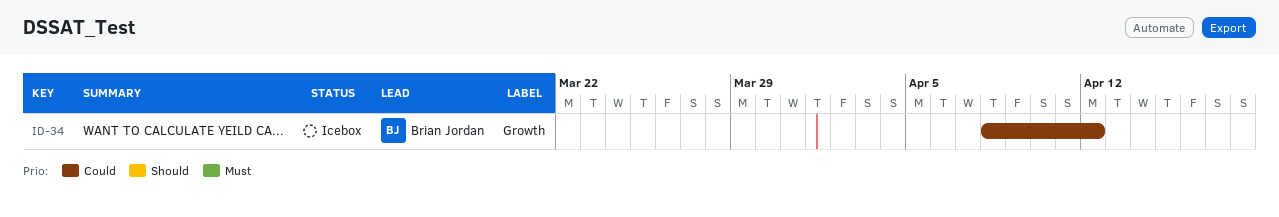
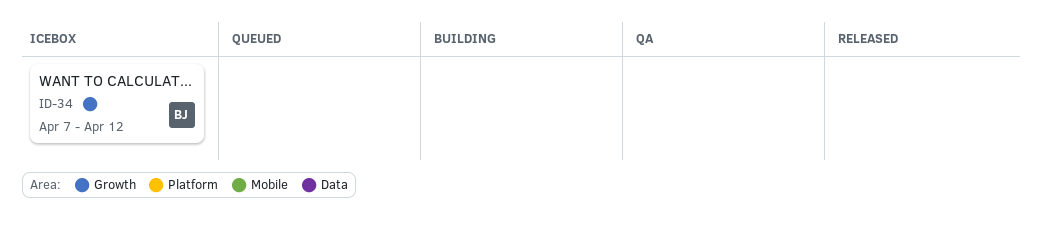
ID-34, start: Apr 8 -> Apr 7

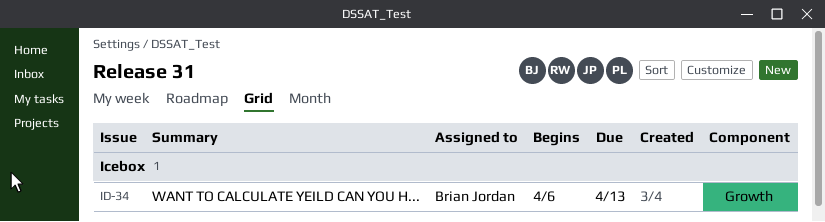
ID-34, start: Apr 7 -> Apr 6
ID-34, due: Apr 12 -> Apr 13

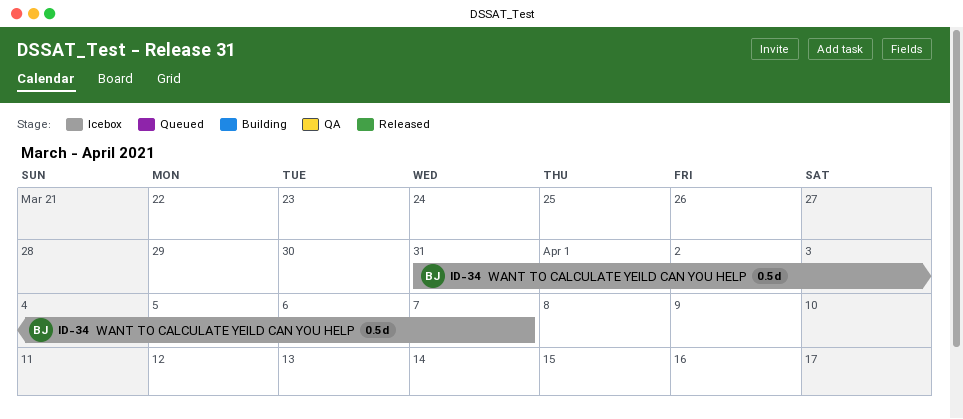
ID-34, start: Apr 6 -> Mar 31
ID-34, due: Apr 13 -> Apr 7

